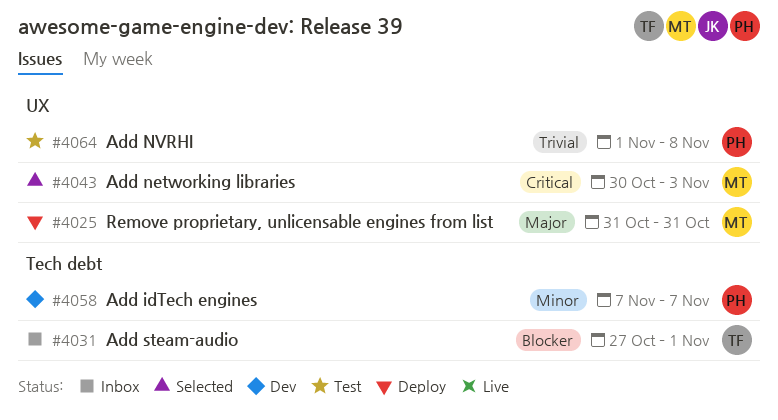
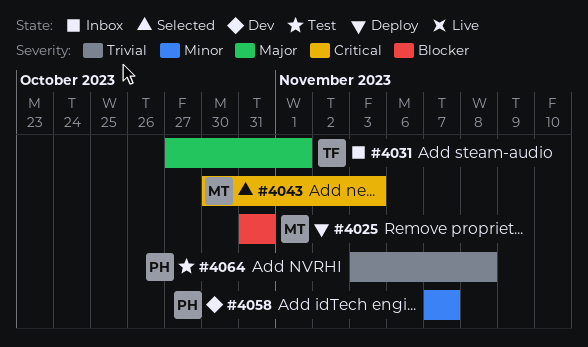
#4025, priority: Major -> Blocker
#4031, priority: Blocker -> Major
#4064, start: Nov 1 -> Nov 3

